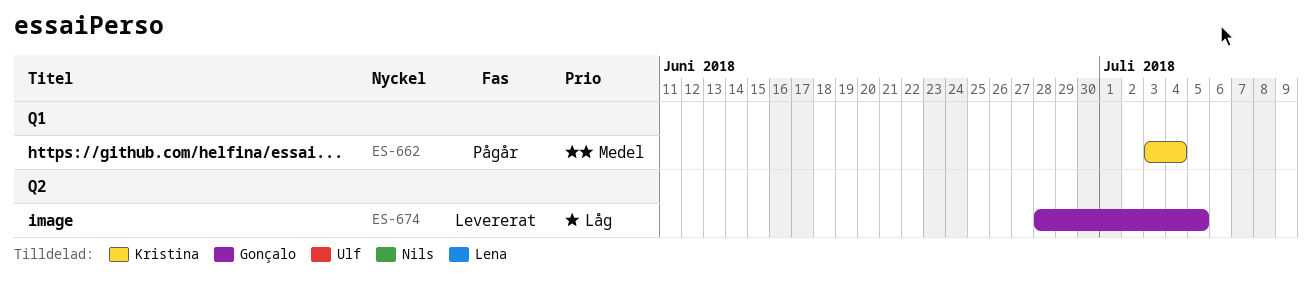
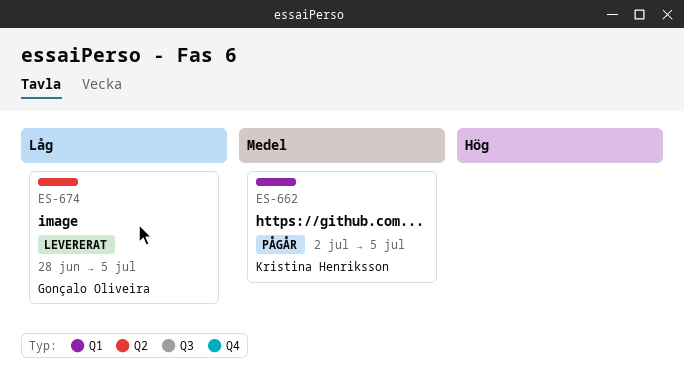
ES-662, start: Jul 3 -> Jul 2
ES-662, due: Jul 4 -> Jul 5

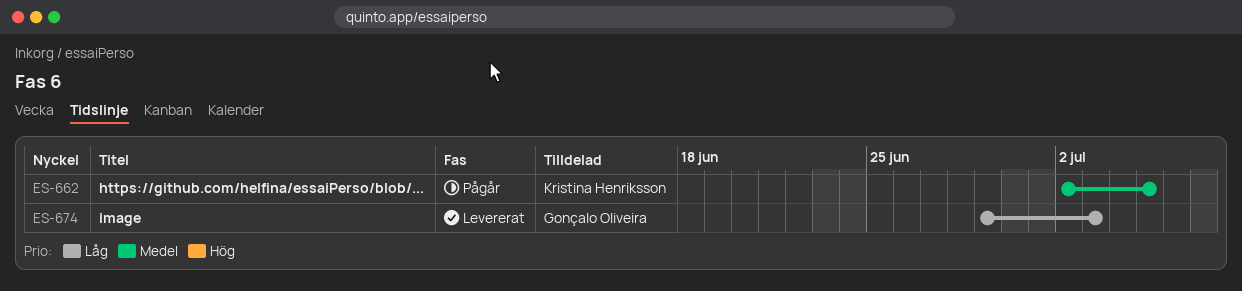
ES-674, start: Jun 28 -> Jun 29
ES-674, due: Jul 5 -> Jul 3

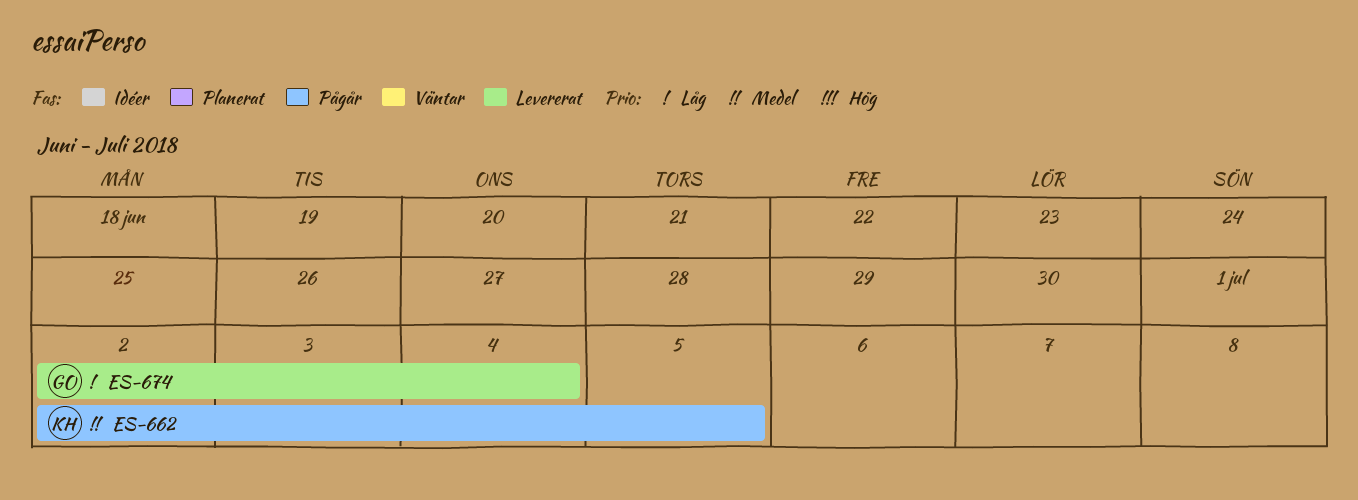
ES-674, start: Jun 29 -> Jul 2
ES-674, due: Jul 3 -> Jul 4

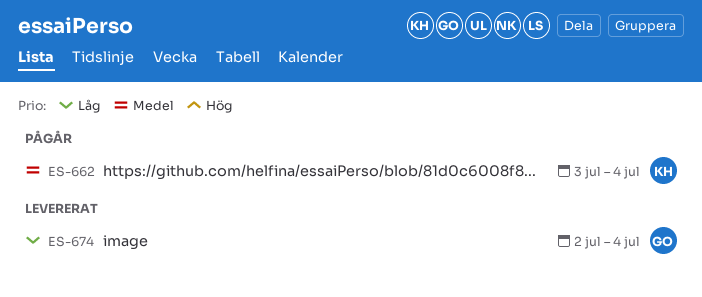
ES-662, start: Jul 2 -> Jul 3
ES-662, due: Jul 5 -> Jul 4

